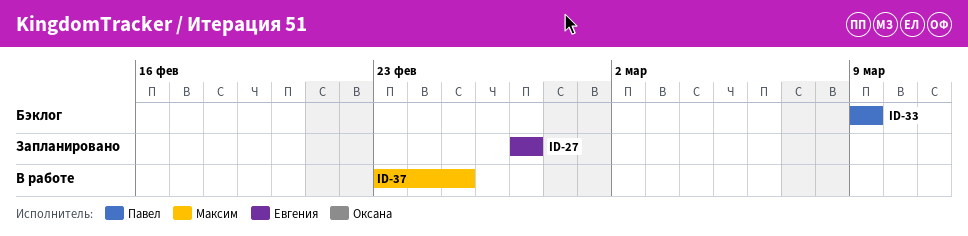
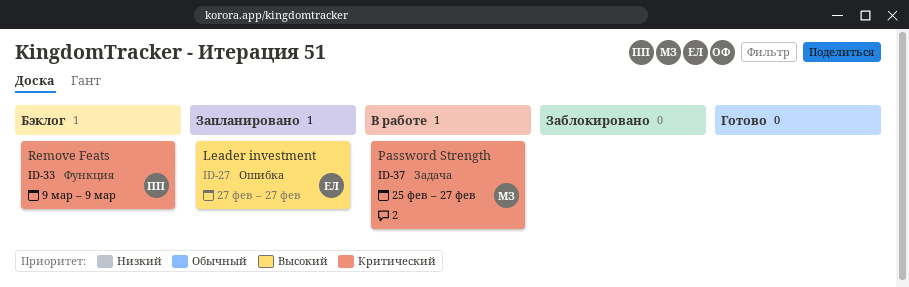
ID-37, start: Feb 23 -> Feb 25
ID-37, due: Feb 25 -> Feb 27

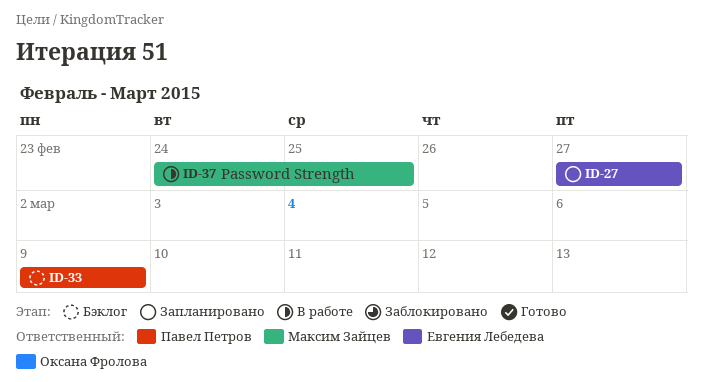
ID-37, start: Feb 25 -> Feb 24
ID-37, due: Feb 27 -> Feb 25

